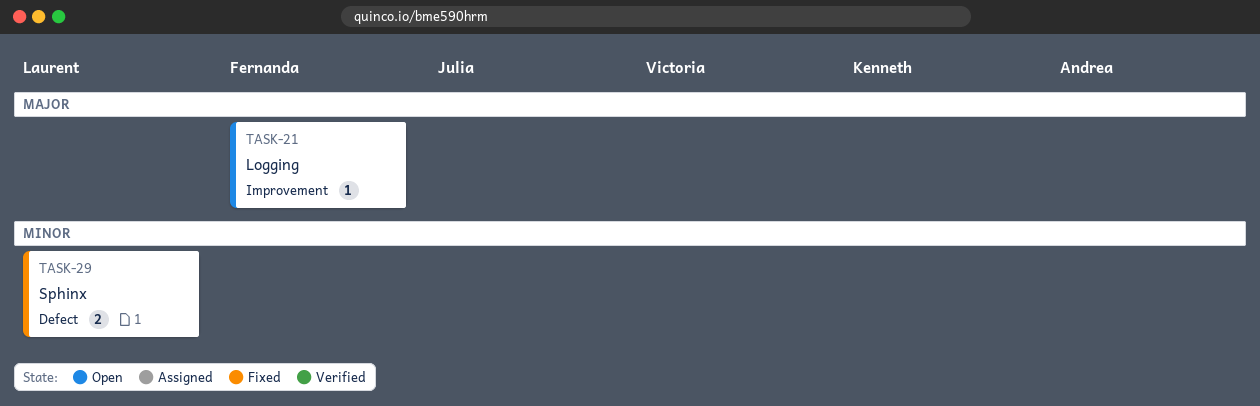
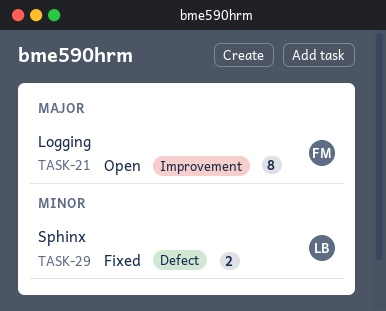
TASK-21, estimate: 1 -> 8

